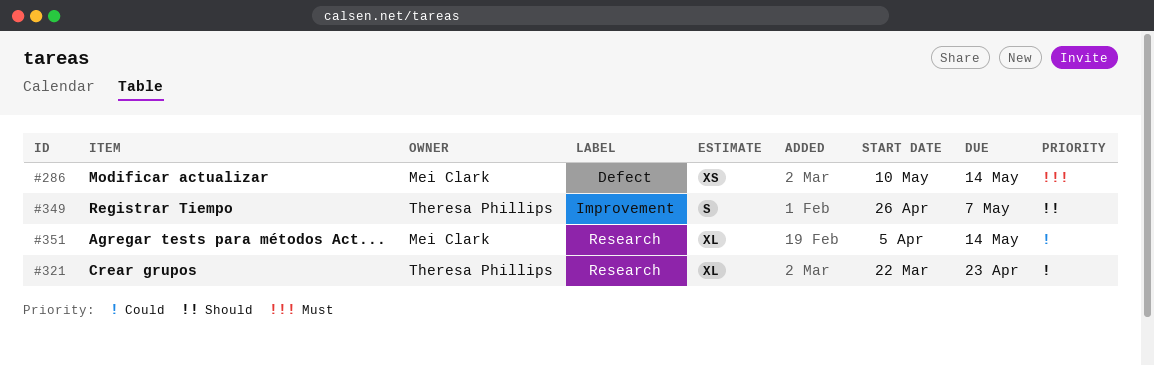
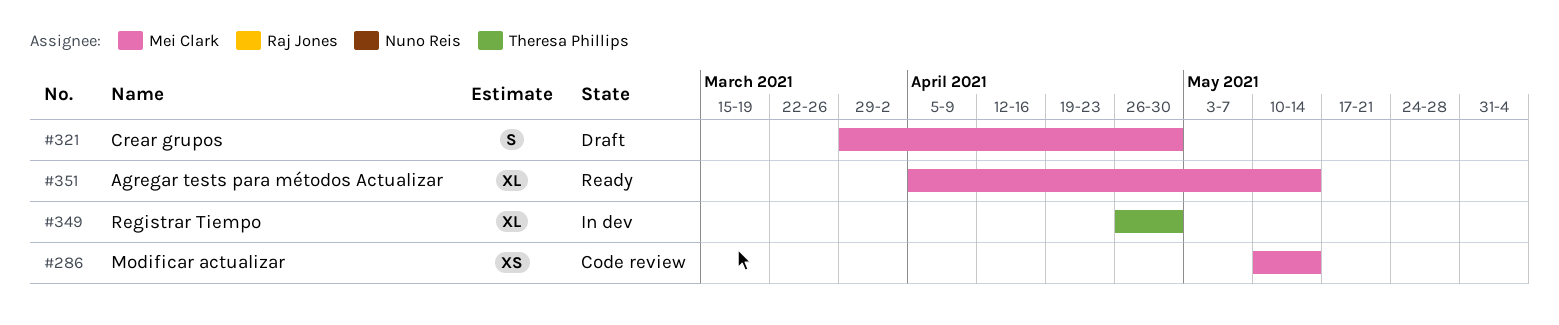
#321, owner: Theresa Phillips -> Mei Clark
#321, estimate: XL -> S
#321, start: Mar 22 -> Mar 29
#321, due: Apr 23 -> Apr 30
#349, estimate: S -> XL
#349, due: May 7 -> Apr 30

